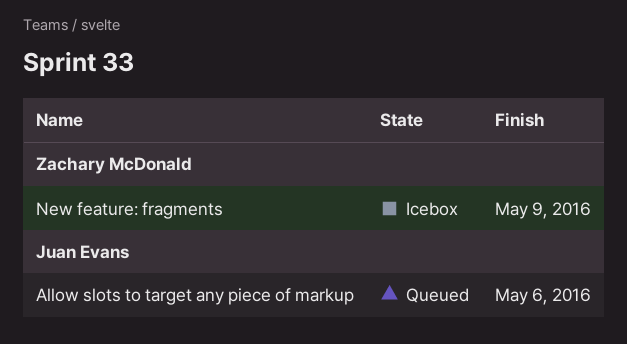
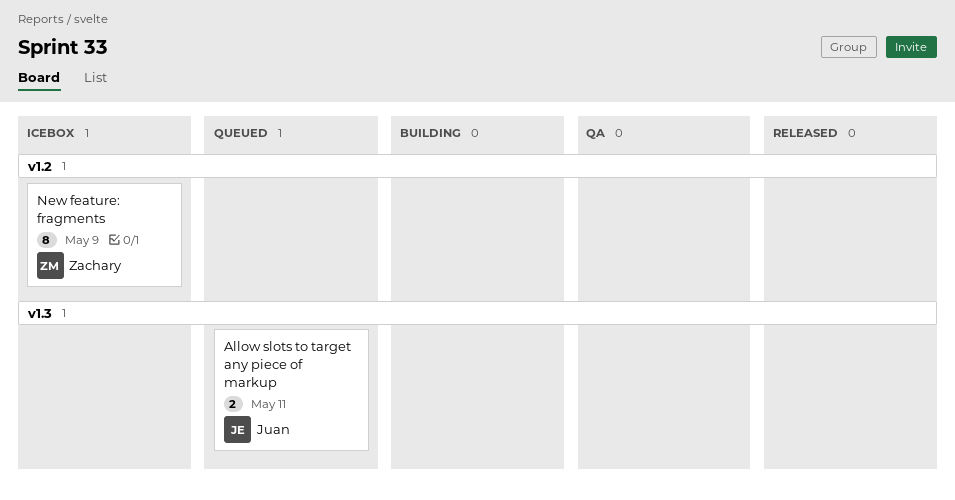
Allow slots to target any piece of markup, due: May 6 -> May 11

